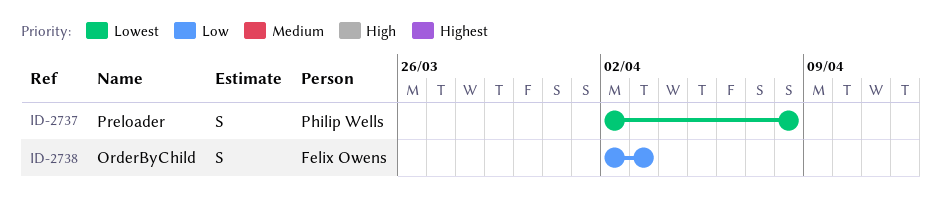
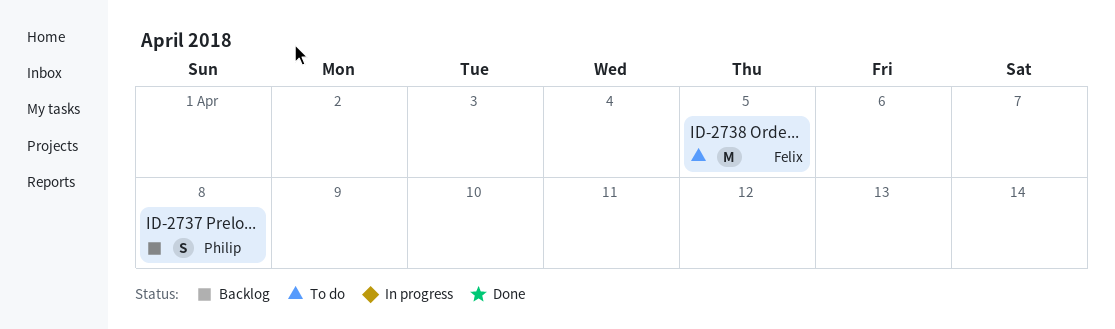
ID-2738, estimate: S -> M
ID-2738, due: Apr 3 -> Apr 5

